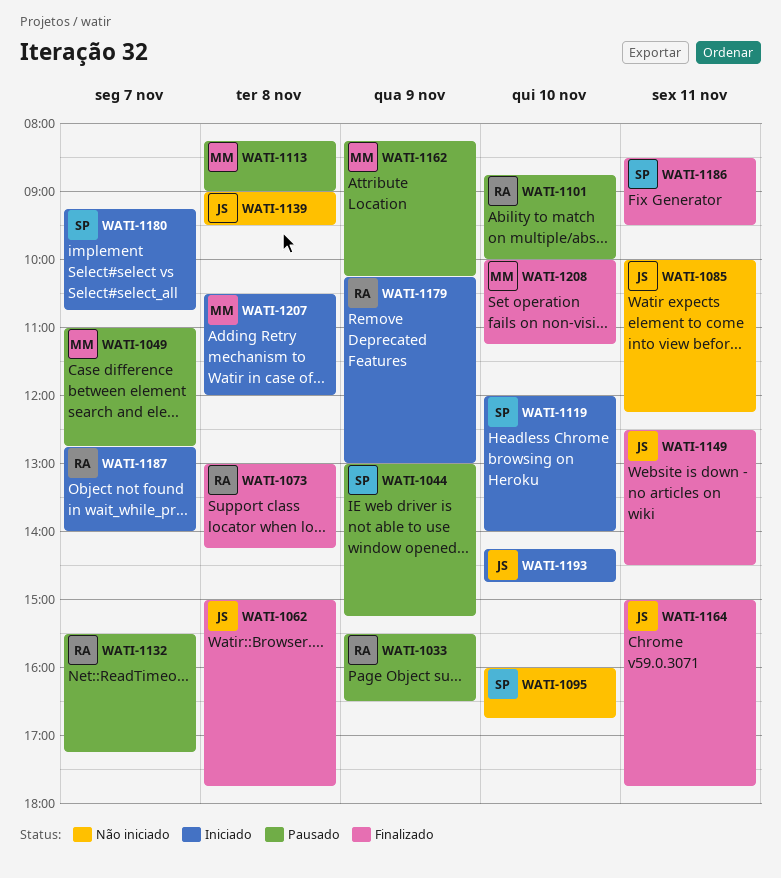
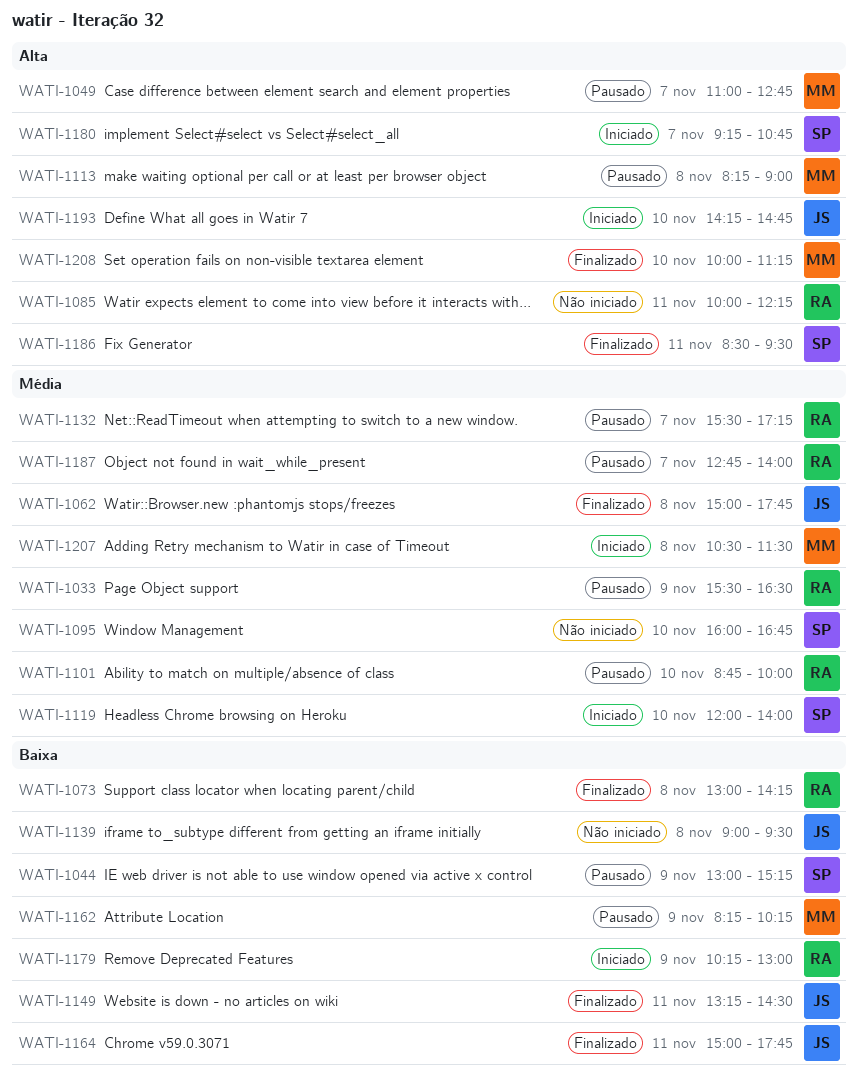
WATI-1085, owner: JS -> RA
WATI-1149, begins: 12:30 -> 13:15
WATI-1187, status: Iniciado -> Pausado
WATI-1207, ends: 12:00 -> 11:30

